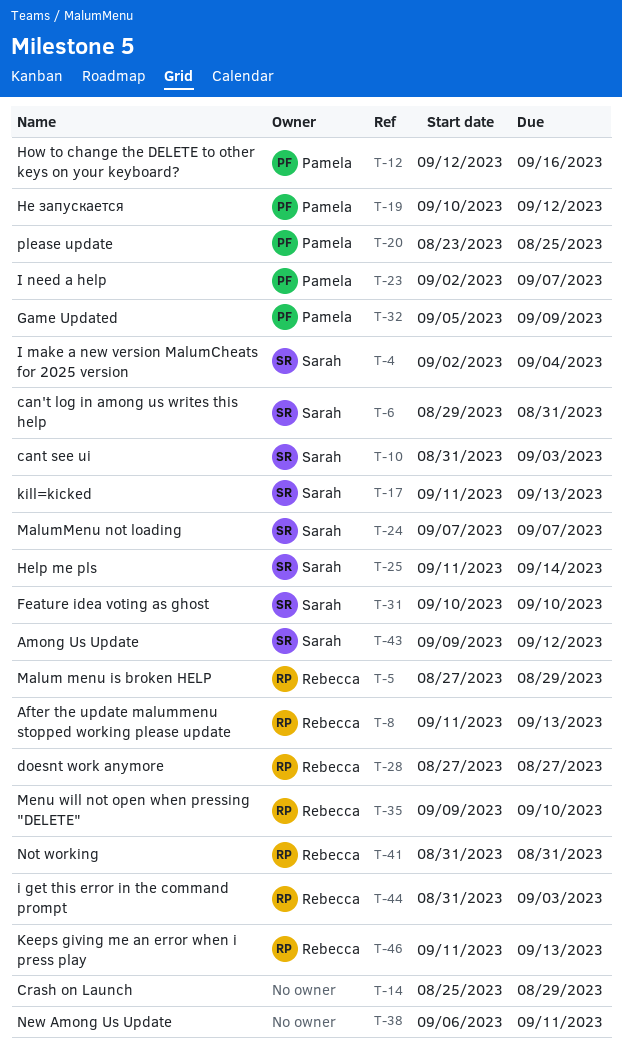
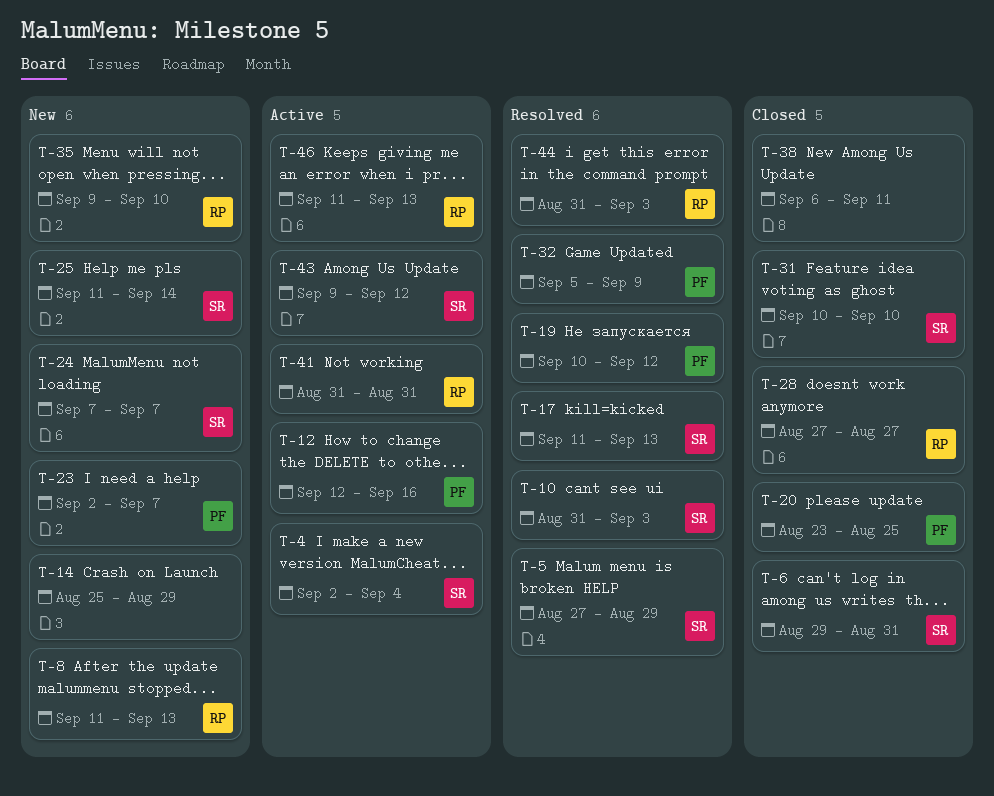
T-5, owner: Rebecca -> Sarah

